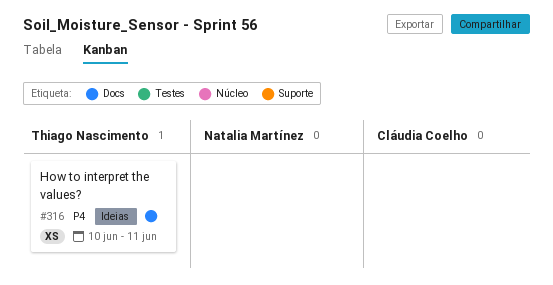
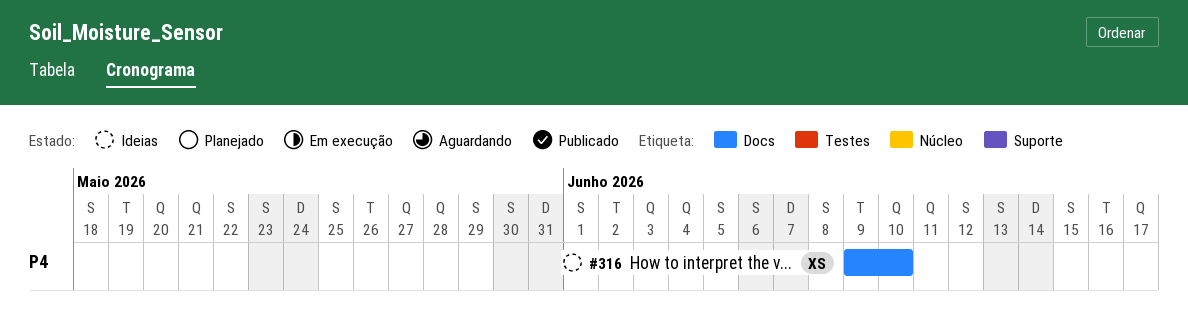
#316, start: Jun 10 -> Jun 9
#316, due: Jun 11 -> Jun 10

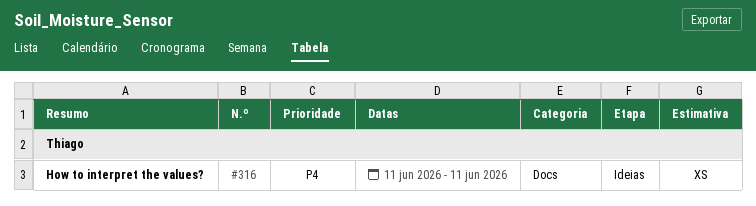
#316, start: Jun 9 -> Jun 11
#316, due: Jun 10 -> Jun 11

